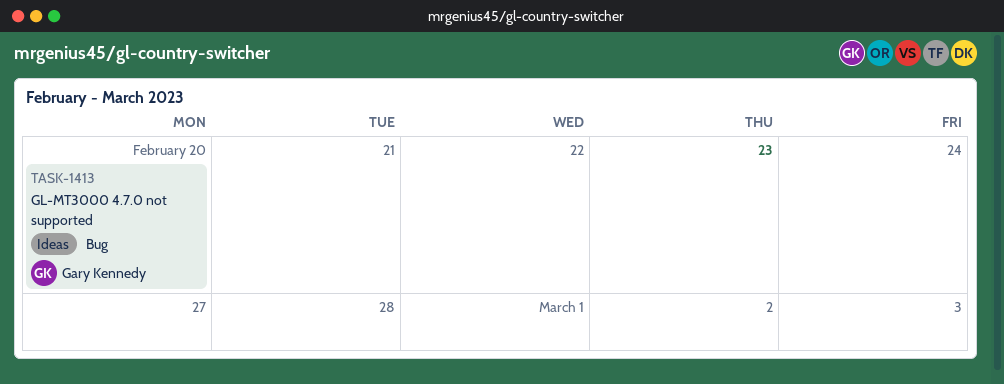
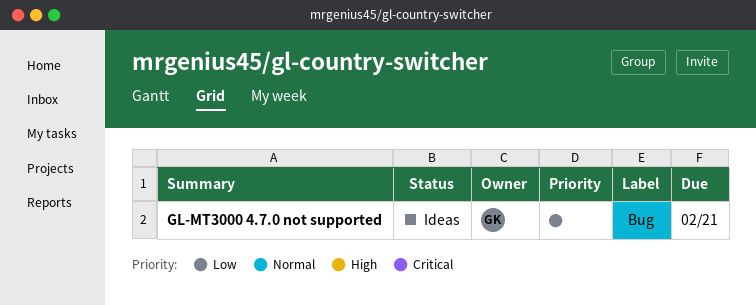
GL-MT3000 4.7.0 not supported, due: Feb 20 -> Feb 21

